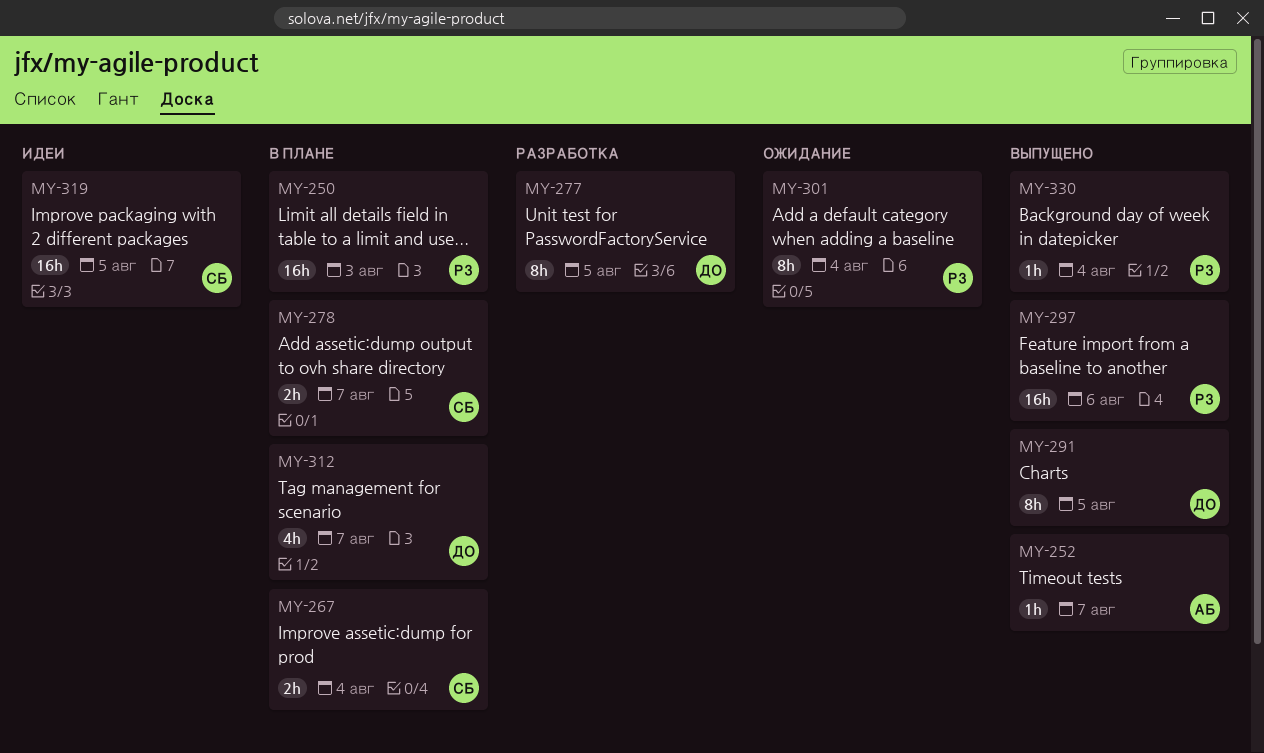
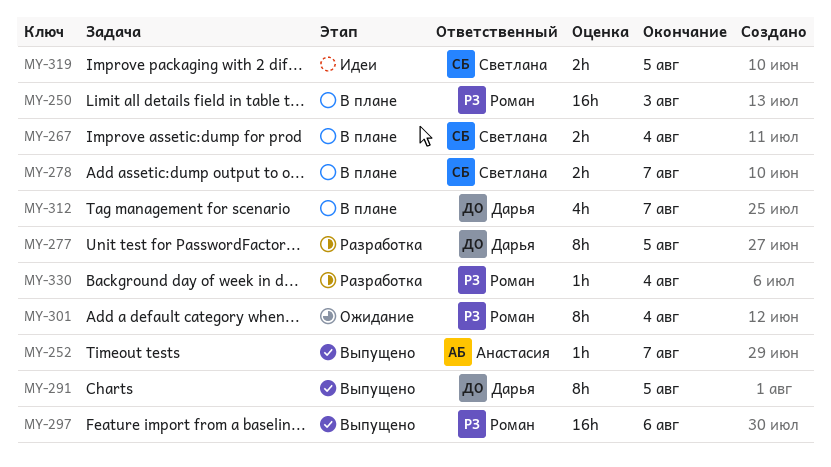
MY-319, estimate: 16h -> 2h
MY-330, status: Выпущено -> Разработка

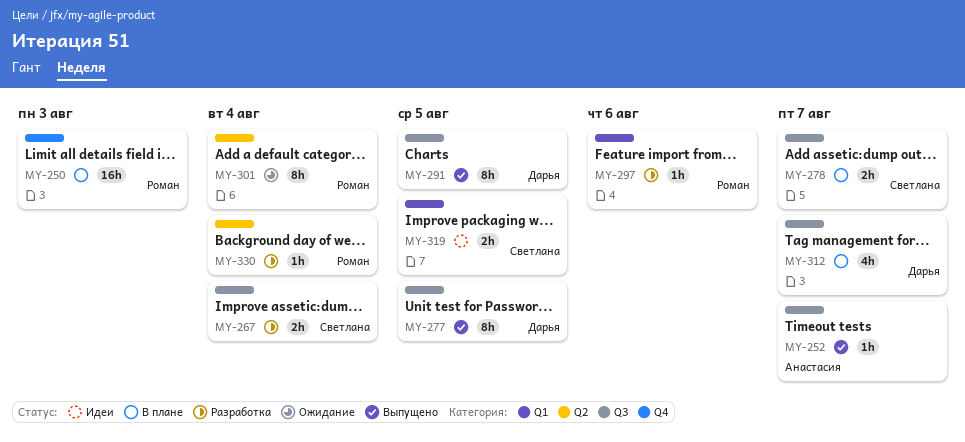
MY-267, status: В плане -> Разработка
MY-277, status: Разработка -> Выпущено
MY-297, status: Выпущено -> Разработка
MY-297, estimate: 16h -> 1h

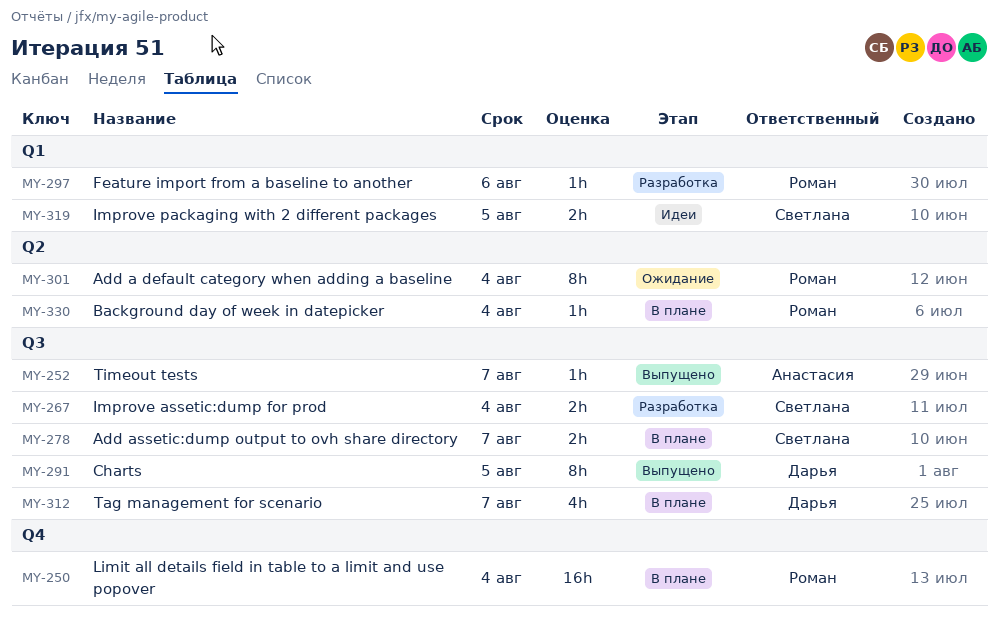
MY-250, due: Aug 3 -> Aug 4
MY-277: present -> none
MY-330, status: Разработка -> В плане

